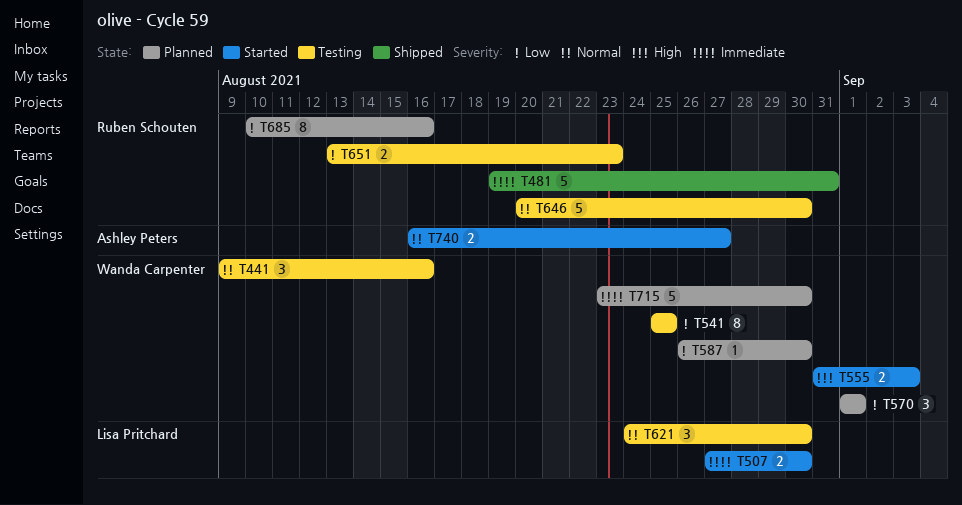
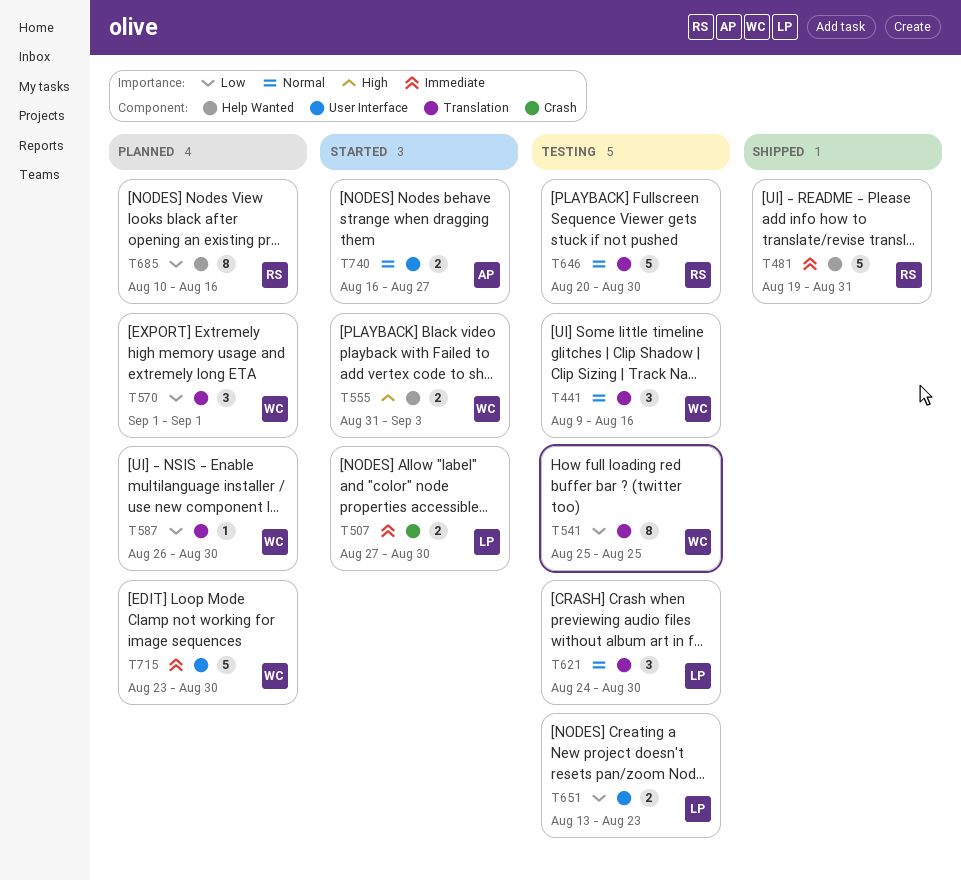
T651, owner: Ruben Schouten -> Lisa Pritchard

